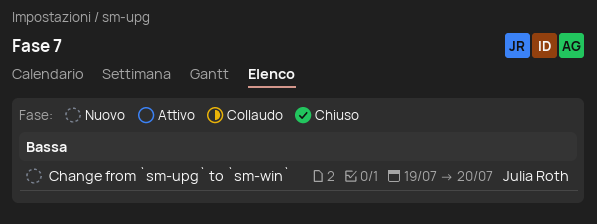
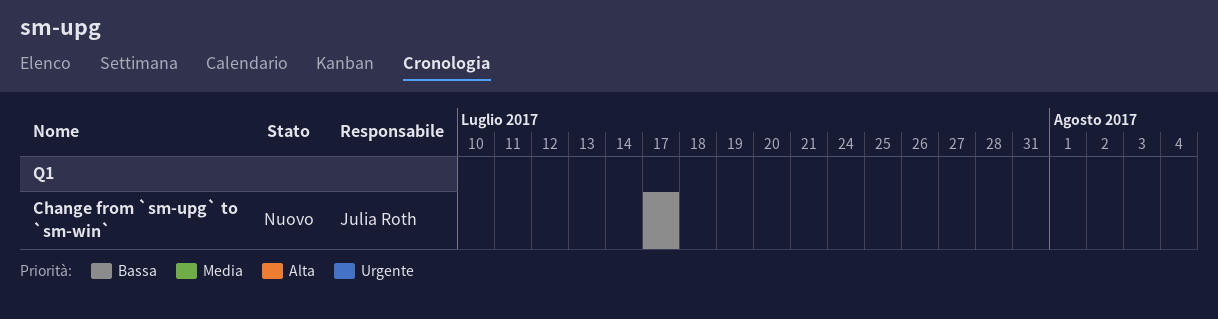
Change from `sm-upg` to `sm-win`, start: Jul 19 -> Jul 17
Change from `sm-upg` to `sm-win`, due: Jul 20 -> Jul 17

